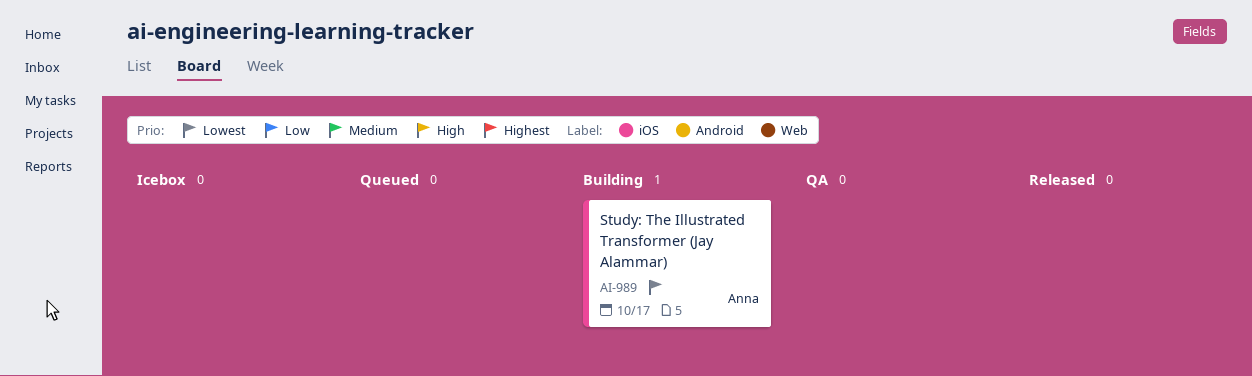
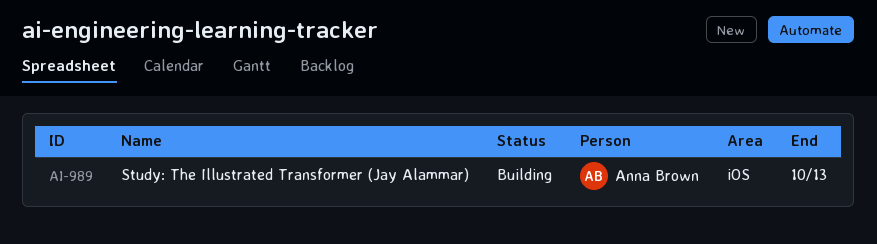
AI-989, due: Oct 17 -> Oct 13

